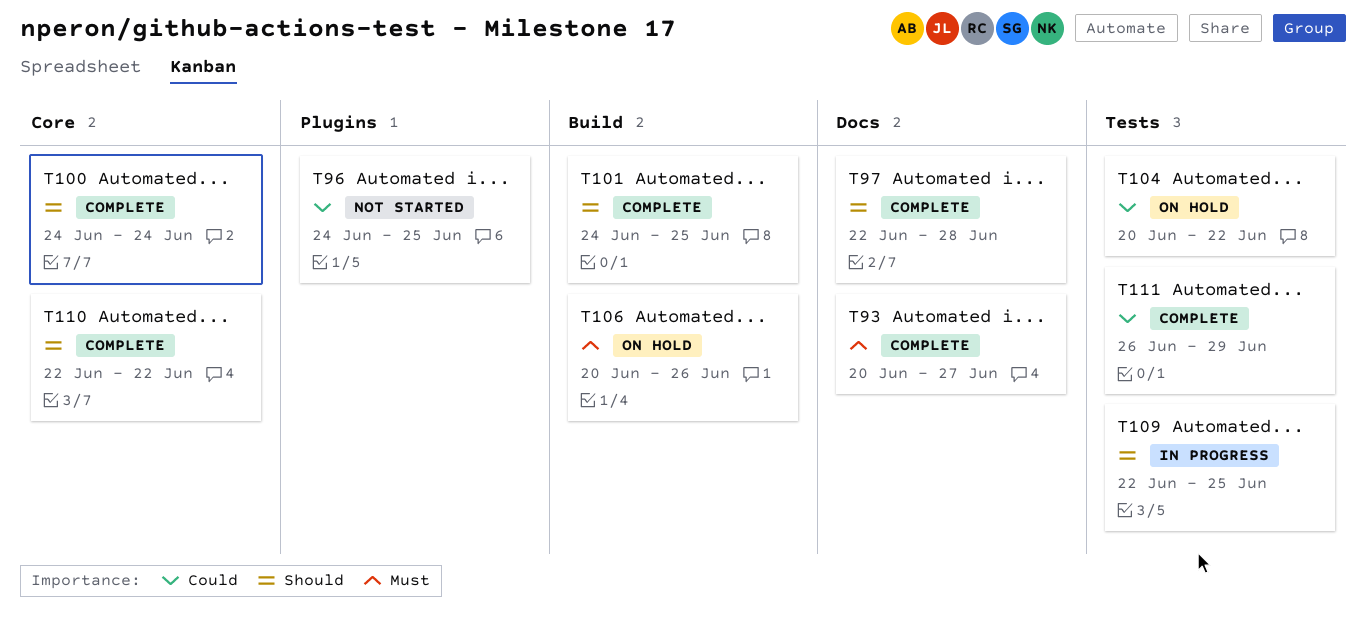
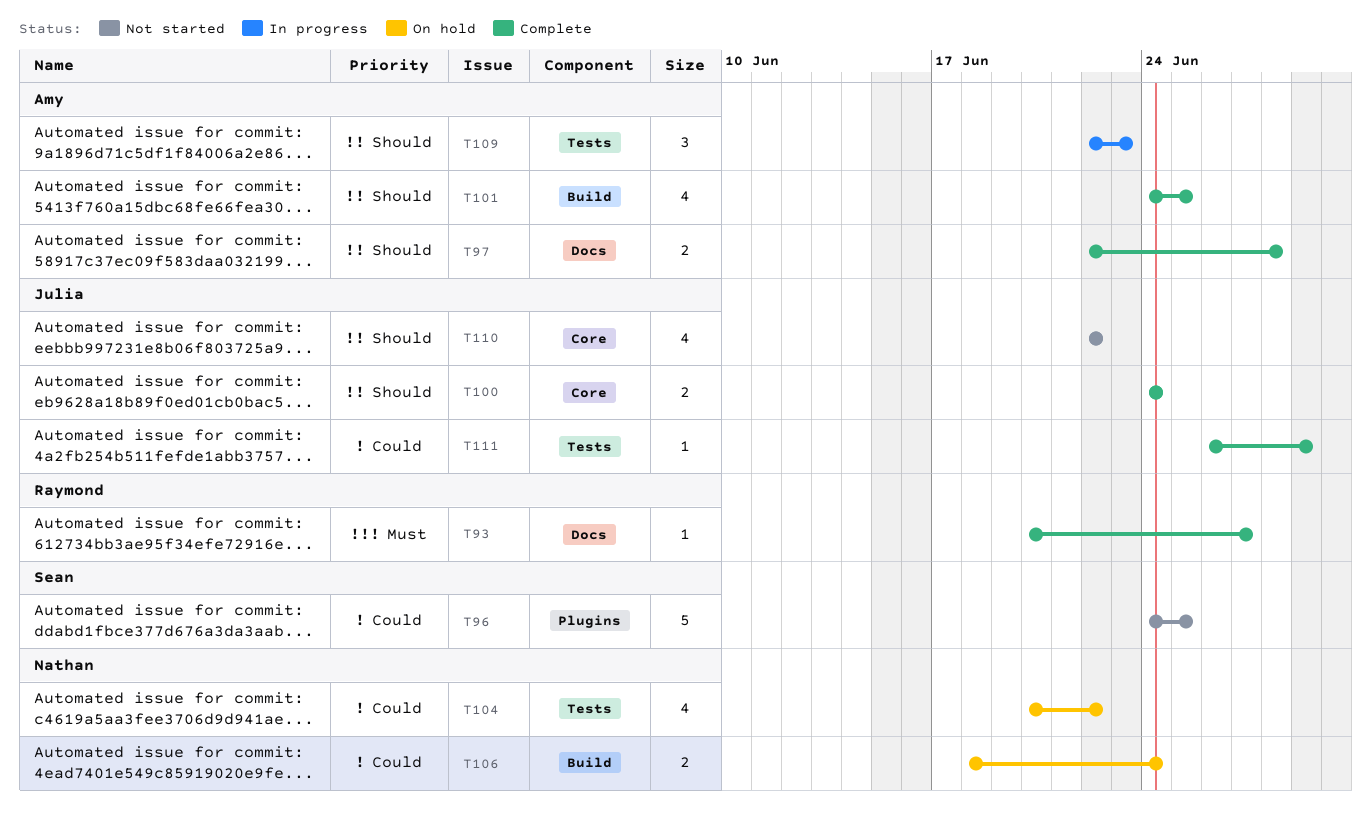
T106, priority: Must -> Could
T106, start: Jun 20 -> Jun 18
T106, due: Jun 26 -> Jun 24
T109, due: Jun 25 -> Jun 23
T110, status: Complete -> Not started

